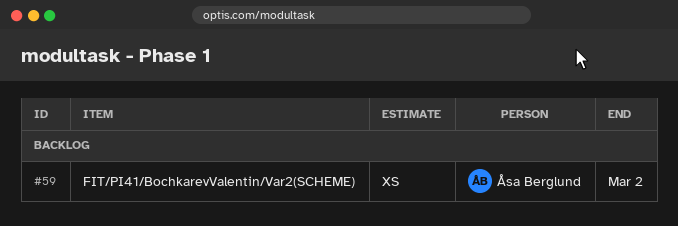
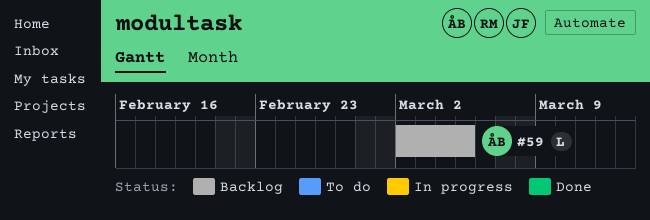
#59, estimate: XS -> L
#59, due: Mar 2 -> Mar 5

